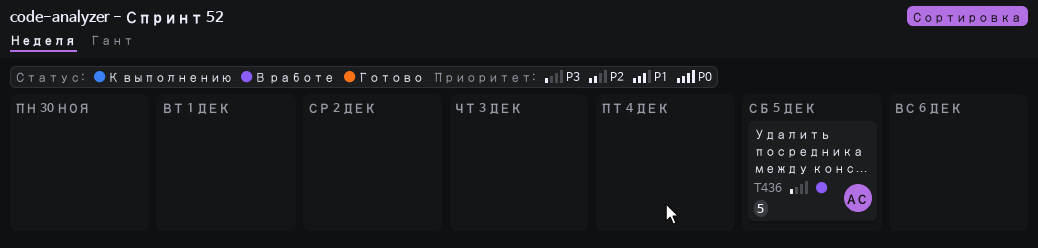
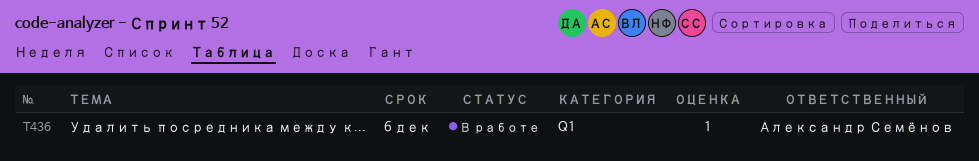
T436, estimate: 5 -> 1
T436, due: Dec 5 -> Dec 6

